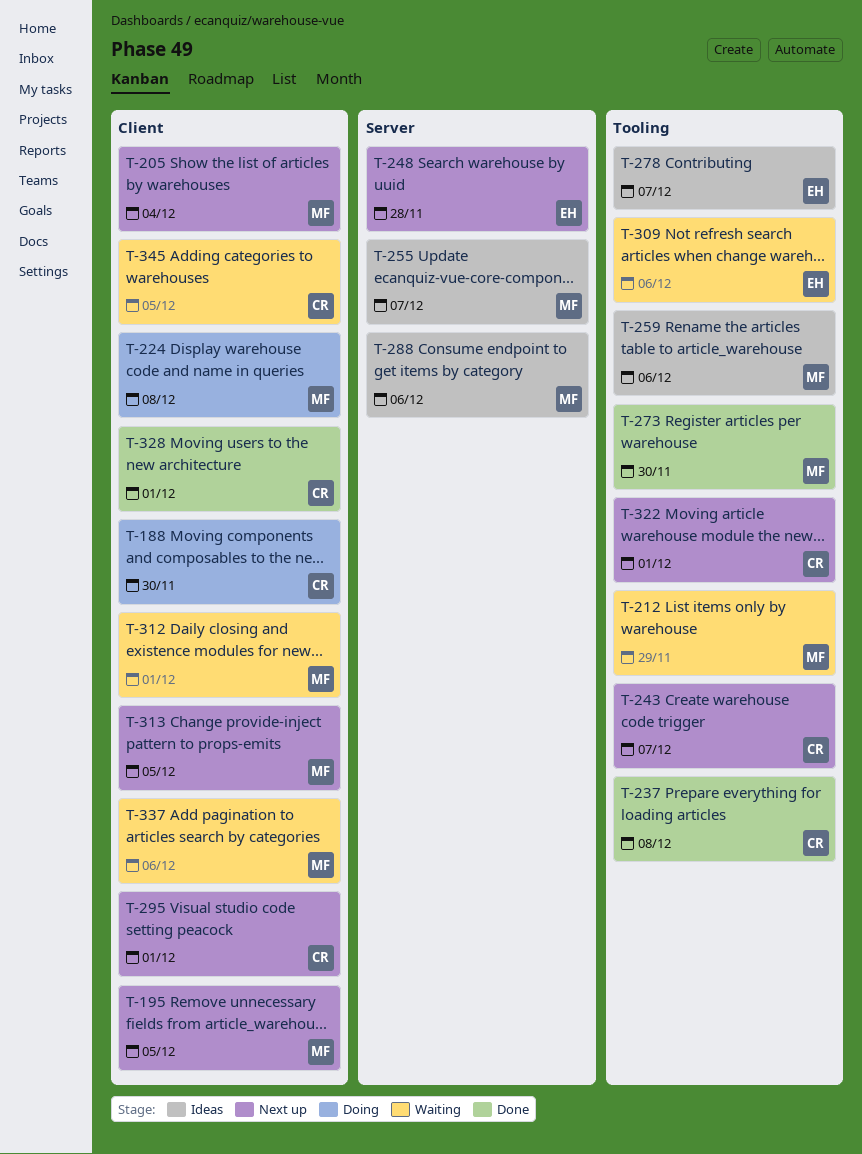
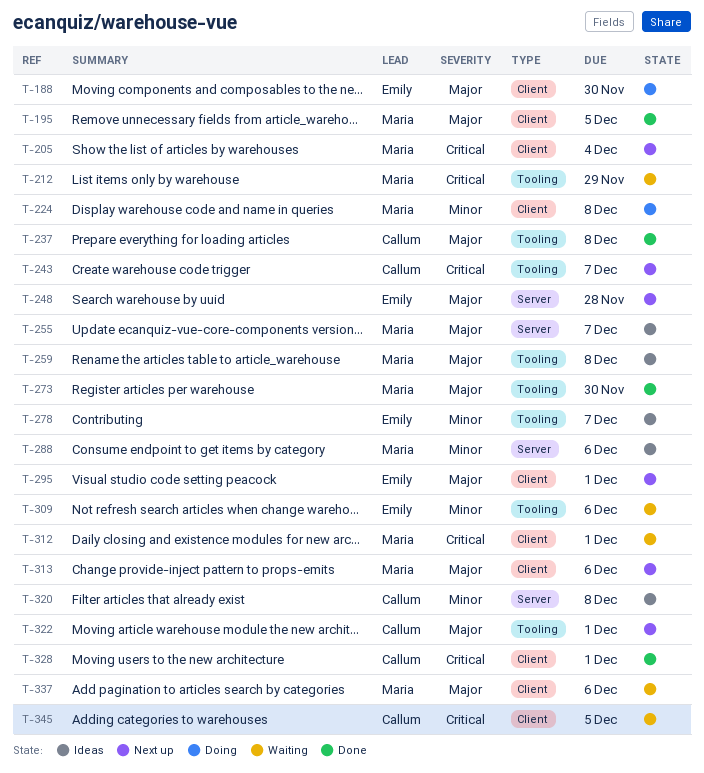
T-188, owner: Callum -> Emily
T-195, status: Next up -> Done
T-259, due: Dec 6 -> Dec 8
T-295, owner: Callum -> Emily
T-313, due: Dec 5 -> Dec 6
T-320: none -> present

